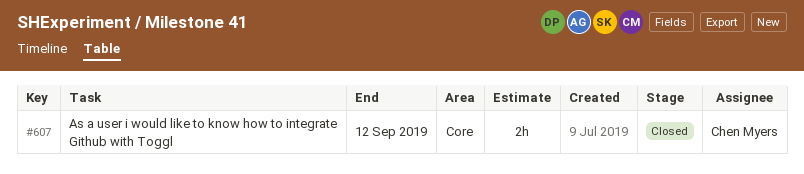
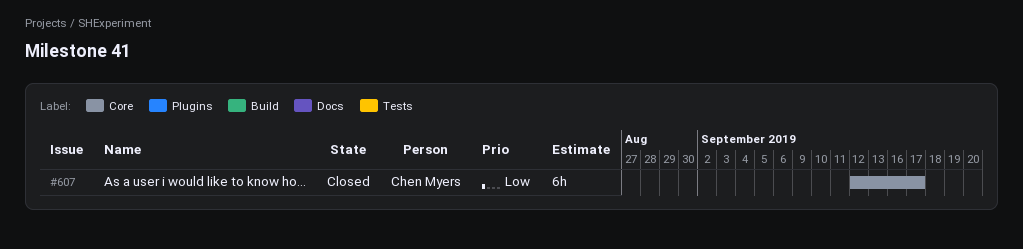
#607, estimate: 2h -> 6h
#607, due: Sep 12 -> Sep 17

